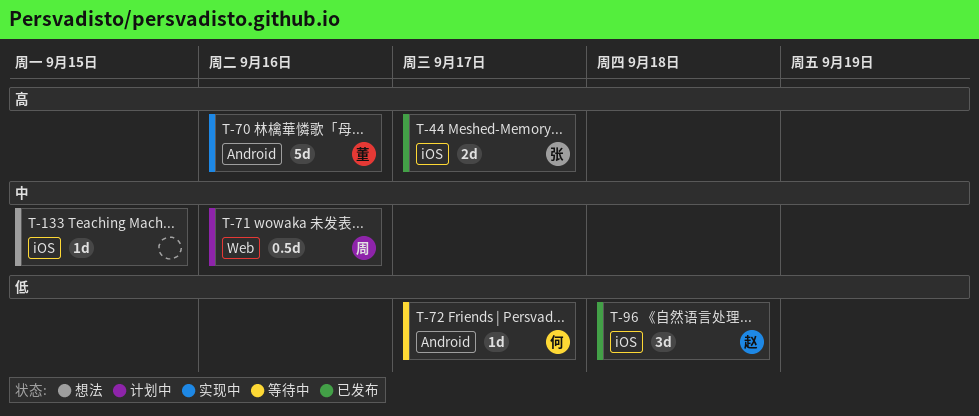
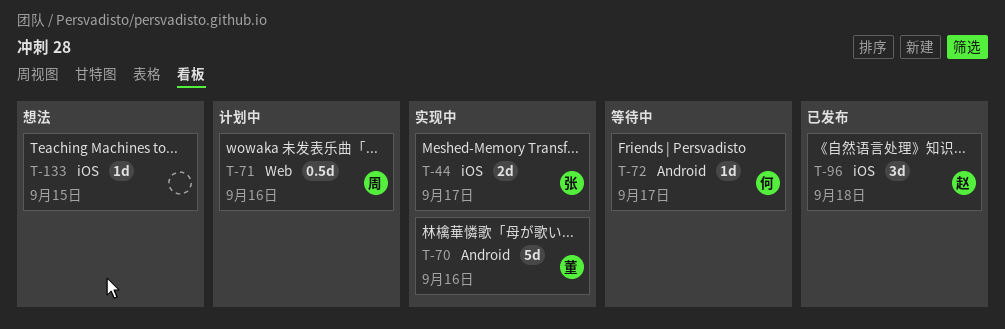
T-44, status: 已发布 -> 实现中

